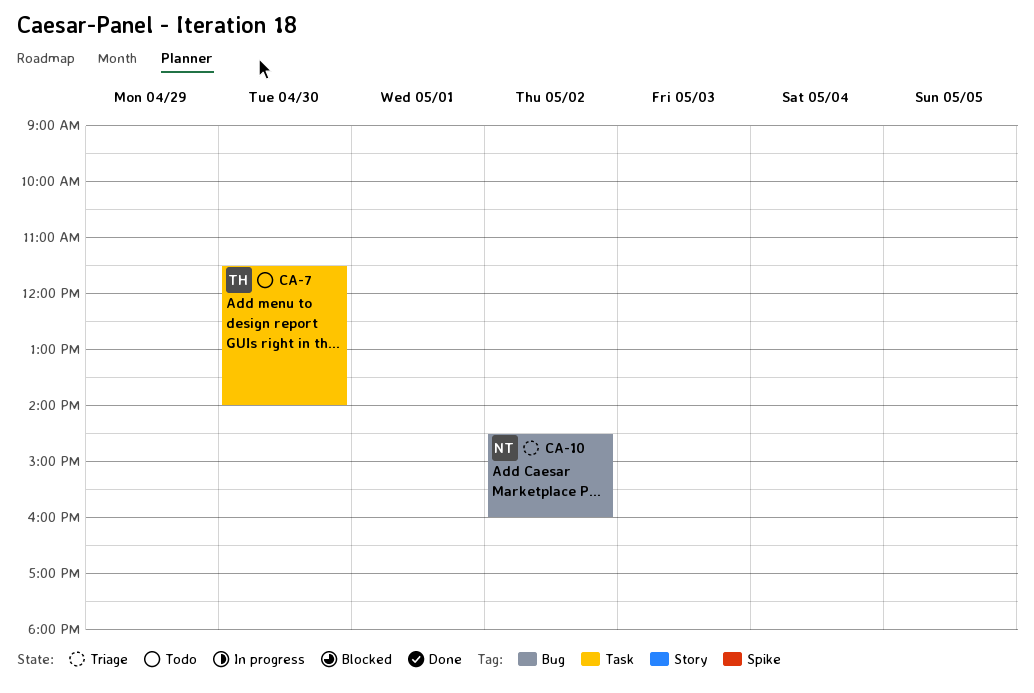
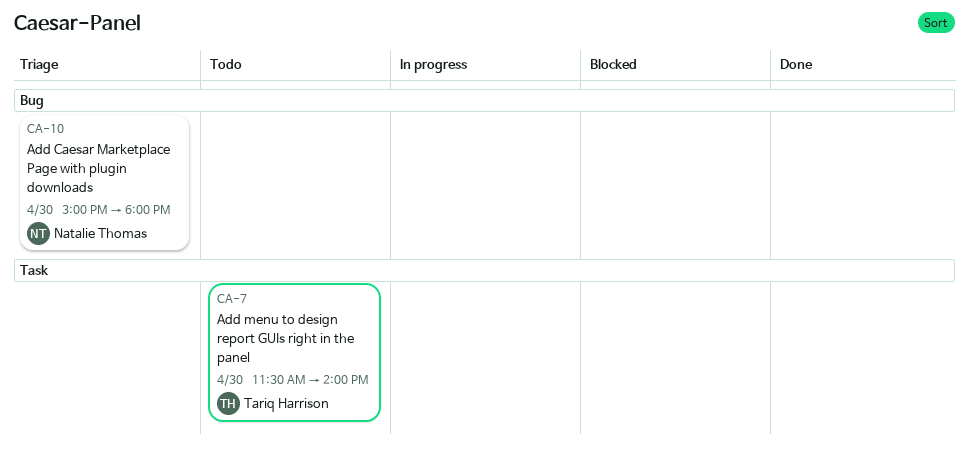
CA-10, day: May 2 -> Apr 30
CA-10, begins: 14:30 -> 15:00
CA-10, ends: 16:00 -> 18:00

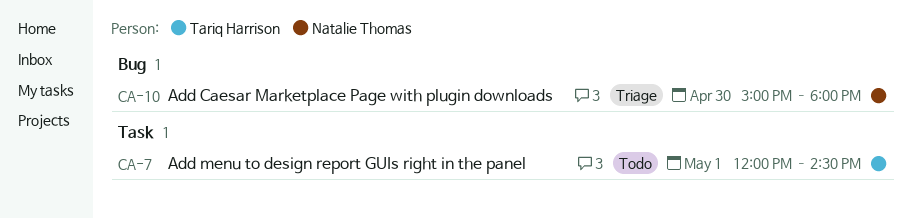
CA-7, day: Apr 30 -> May 1
CA-7, begins: 11:30 -> 12:00
CA-7, ends: 14:00 -> 14:30

